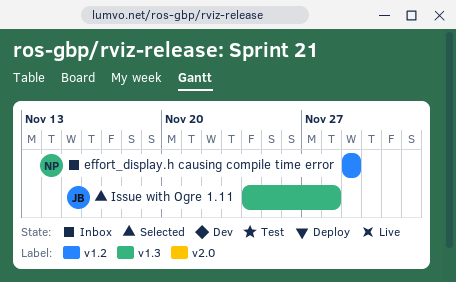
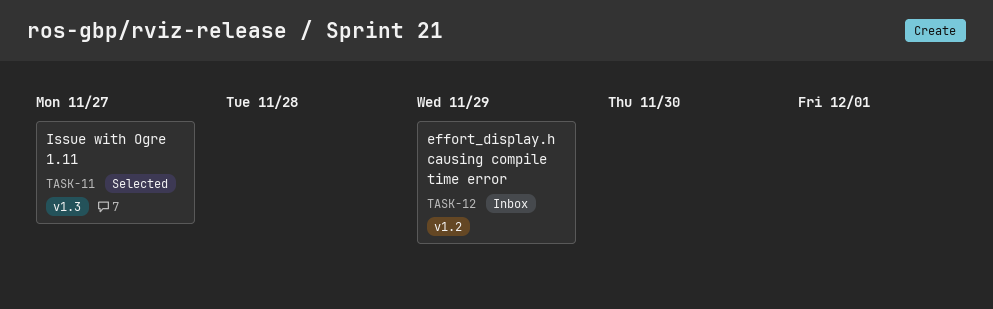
Issue with Ogre 1.11, due: Nov 28 -> Nov 27

